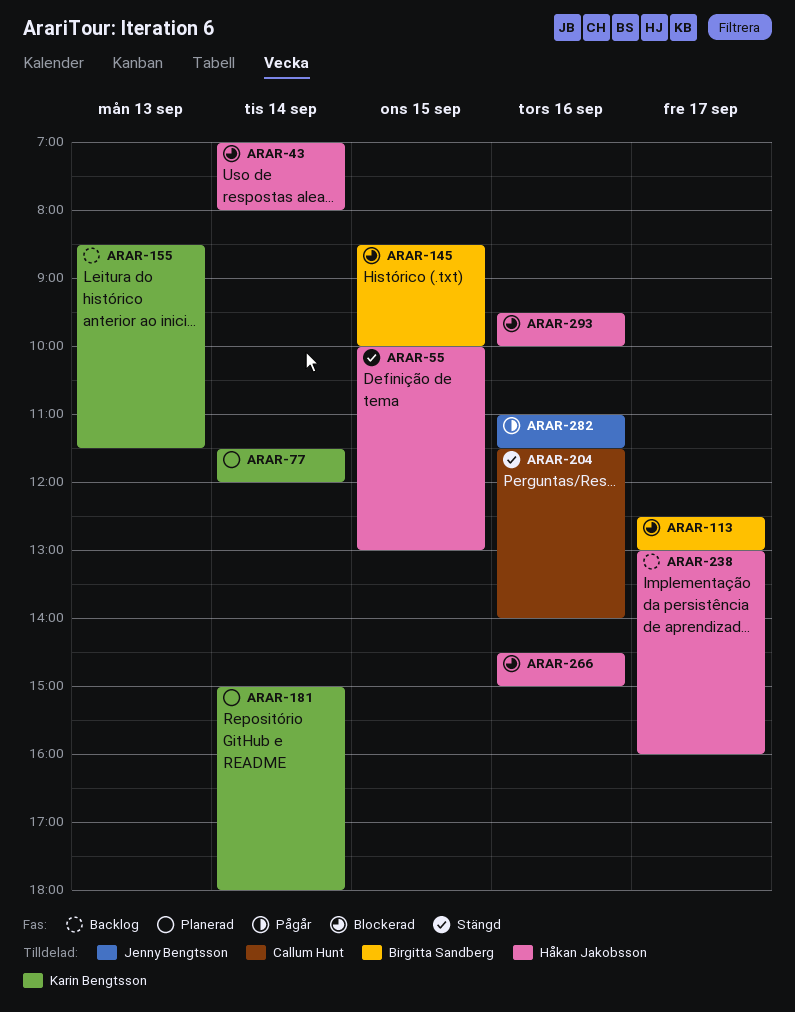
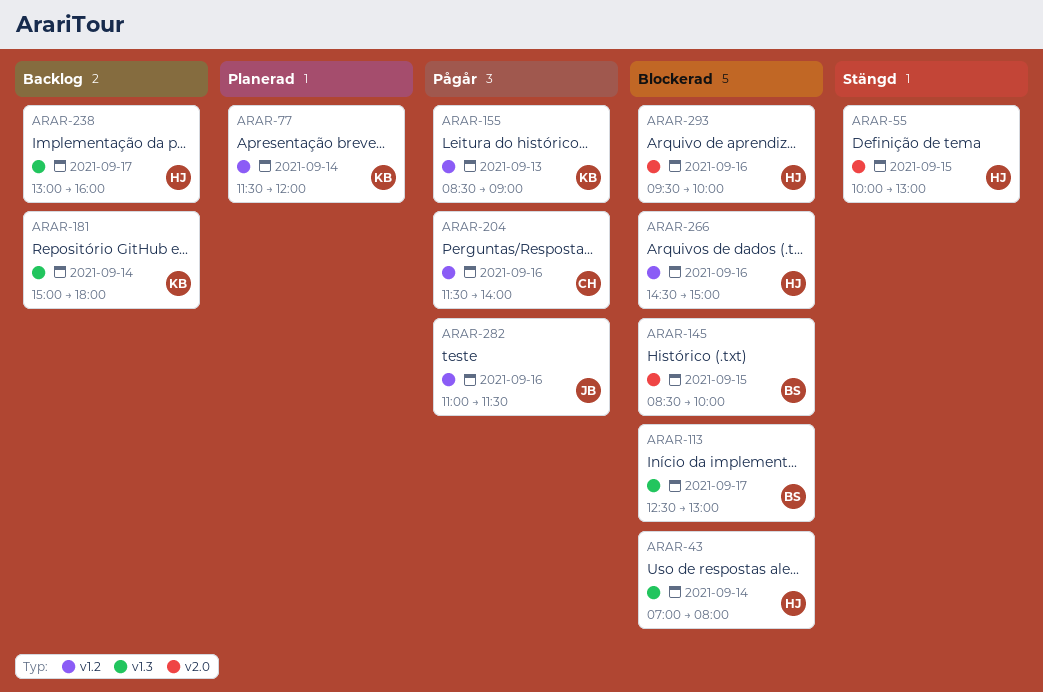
ARAR-155, status: Backlog -> Pågår
ARAR-155, ends: 11:30 -> 09:00
ARAR-181, status: Planerad -> Backlog
ARAR-204, status: Stängd -> Pågår

